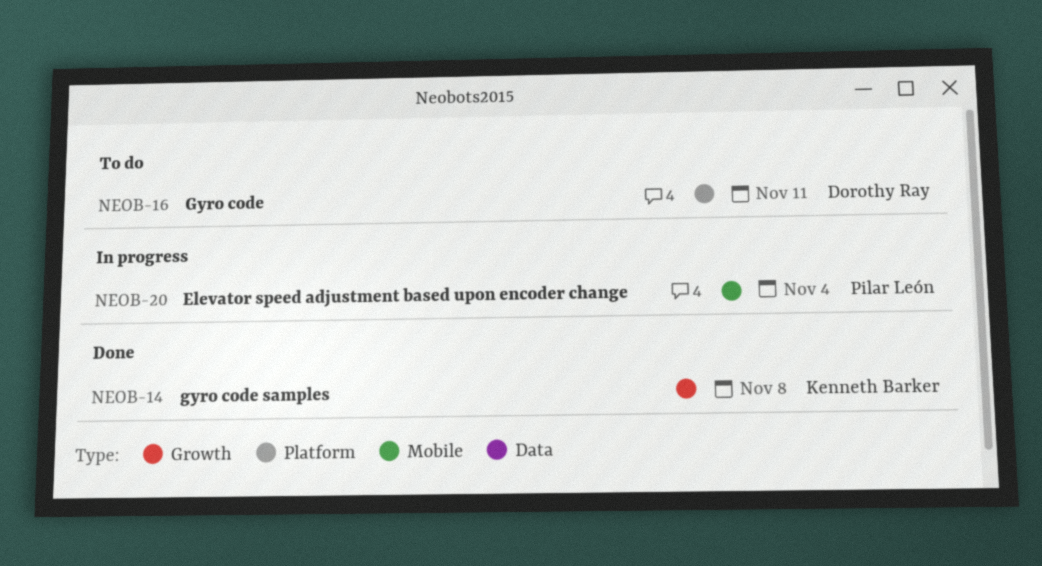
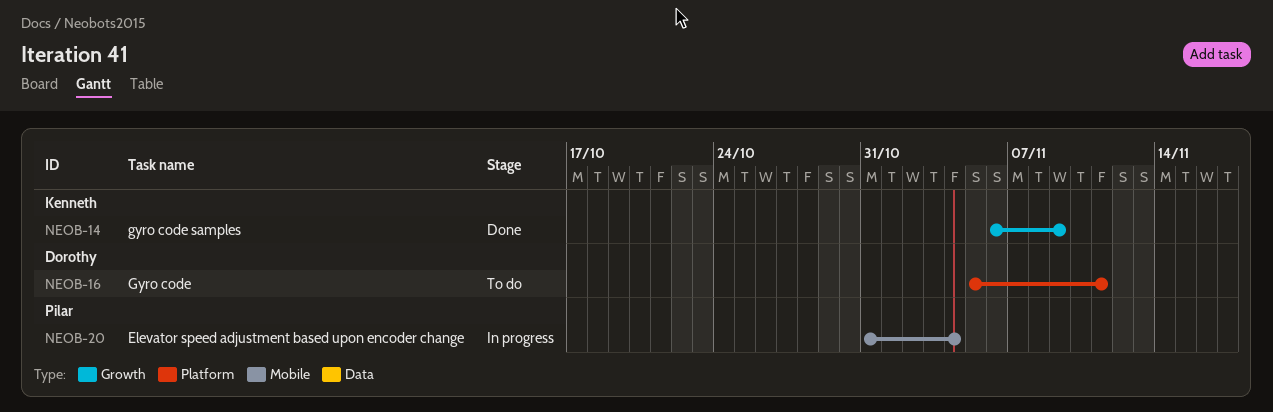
NEOB-14, due: Nov 8 -> Nov 9

